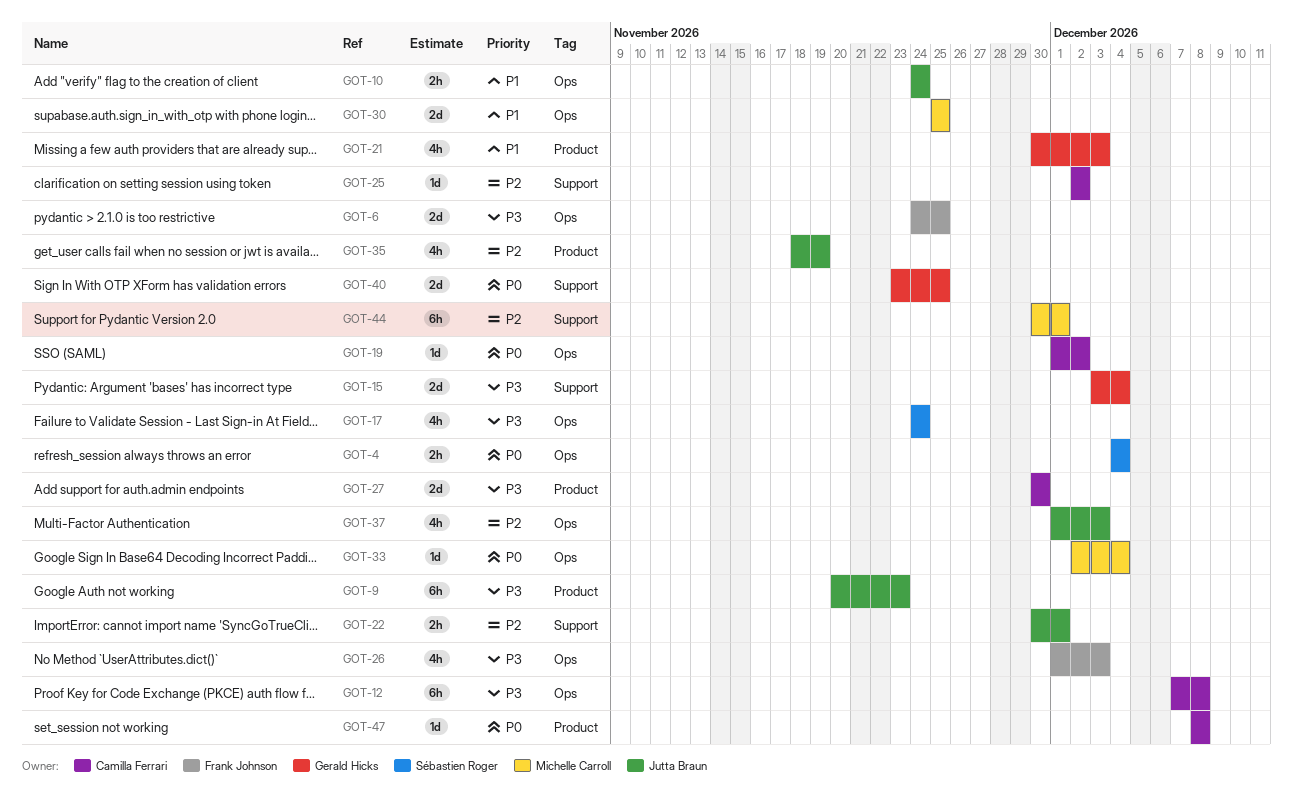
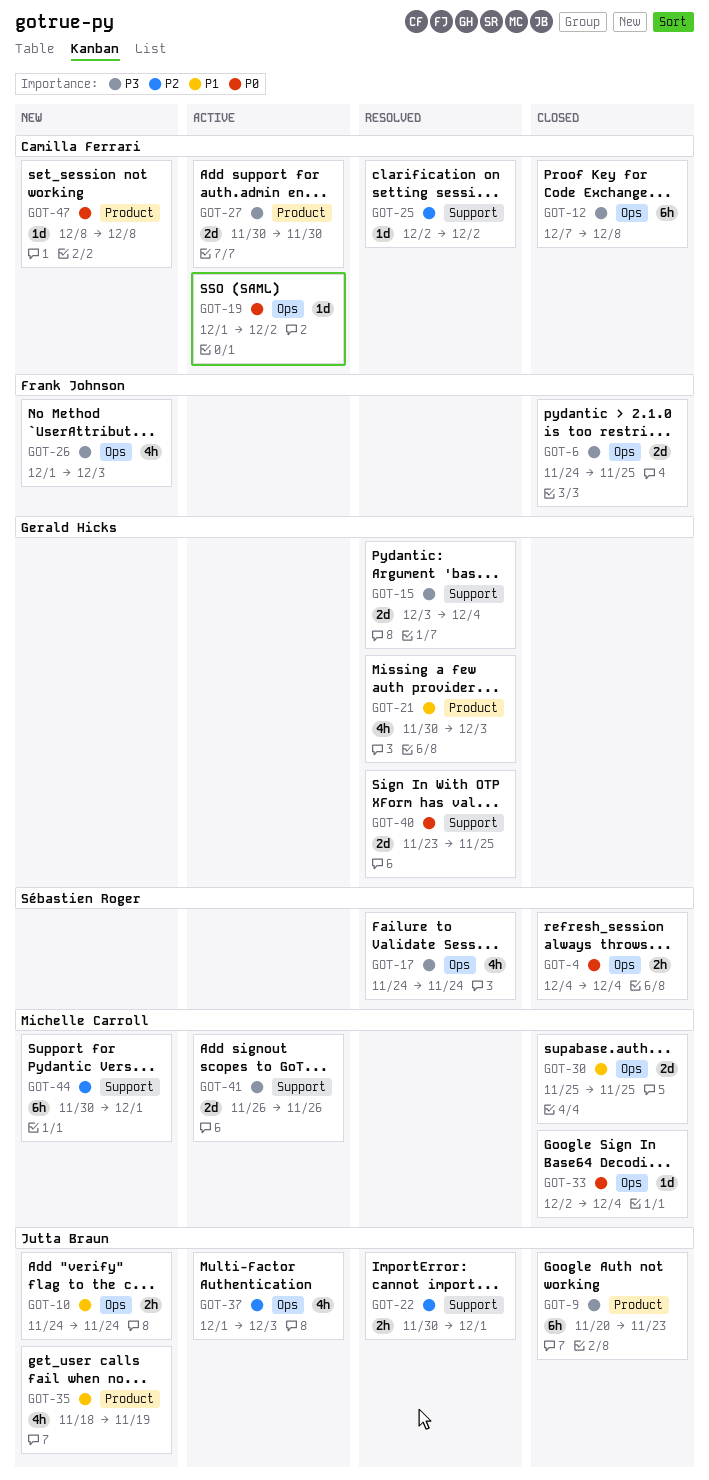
GOT-35, priority: P2 -> P1
GOT-41: none -> present

